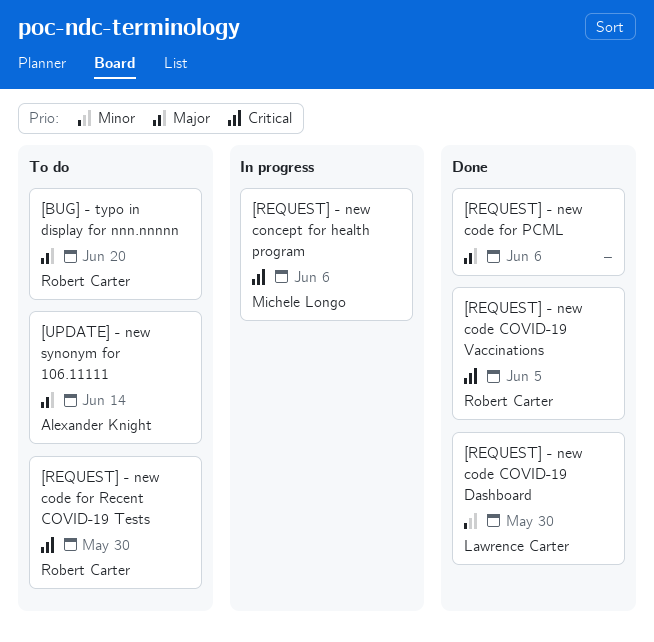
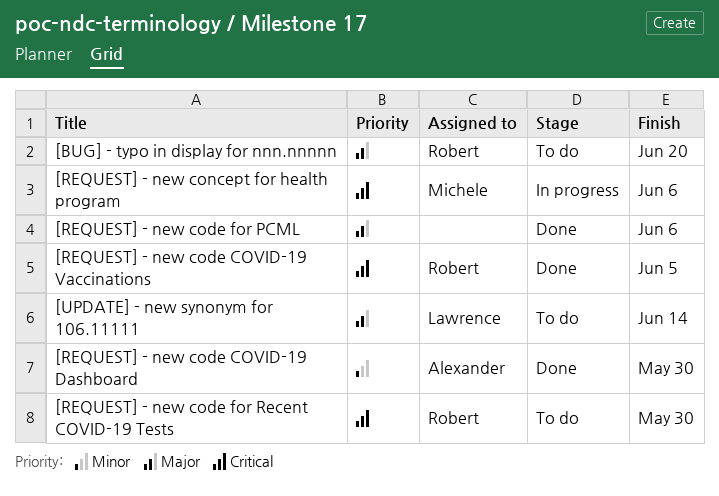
[REQUEST] - new code COVID-19 Dashboard, owner: Lawrence Carter -> Alexander Knight
[UPDATE] - new synonym for 106.11111, owner: Alexander Knight -> Lawrence Carter

